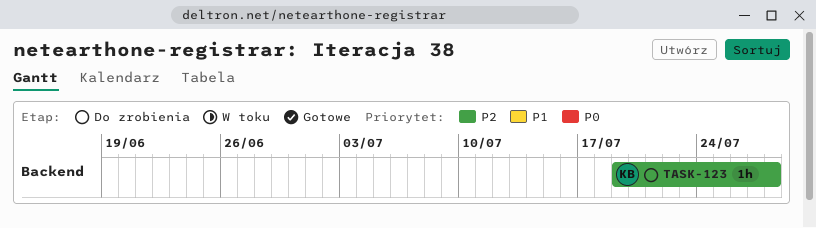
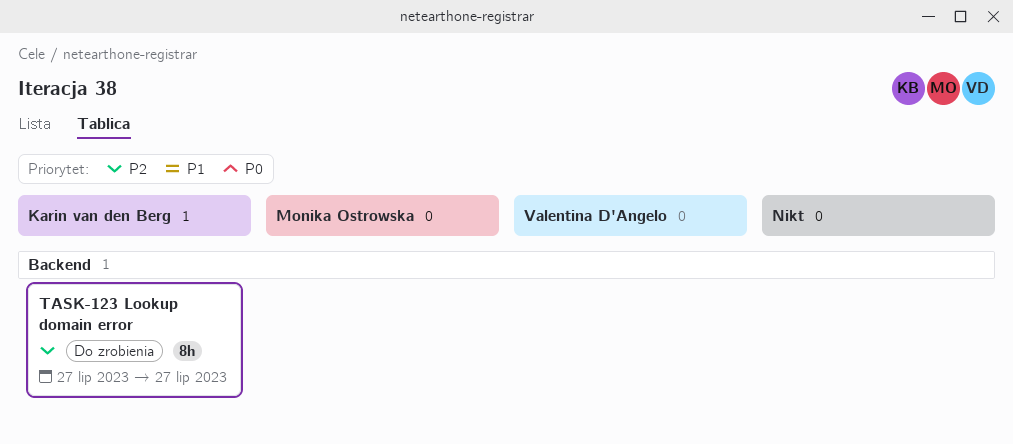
TASK-123, estimate: 1h -> 8h
TASK-123, start: Jul 19 -> Jul 27
TASK-123, due: Jul 28 -> Jul 27

